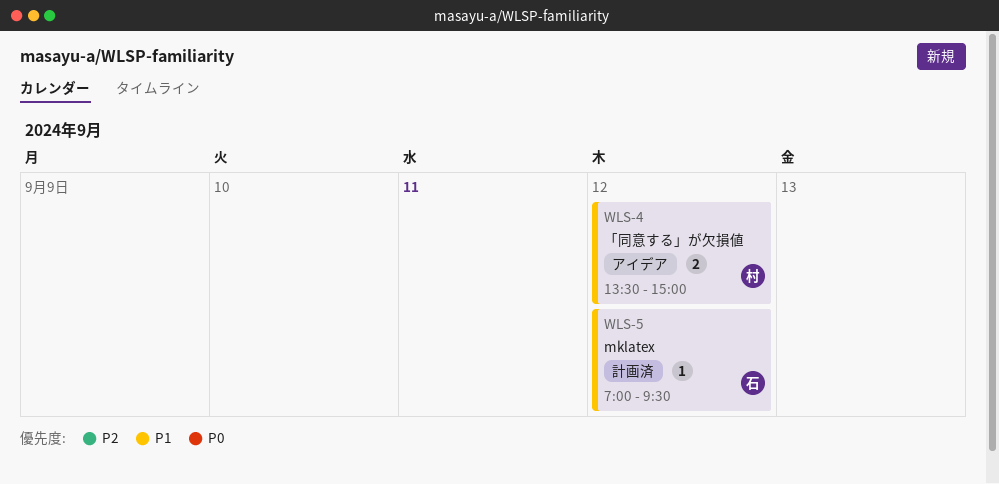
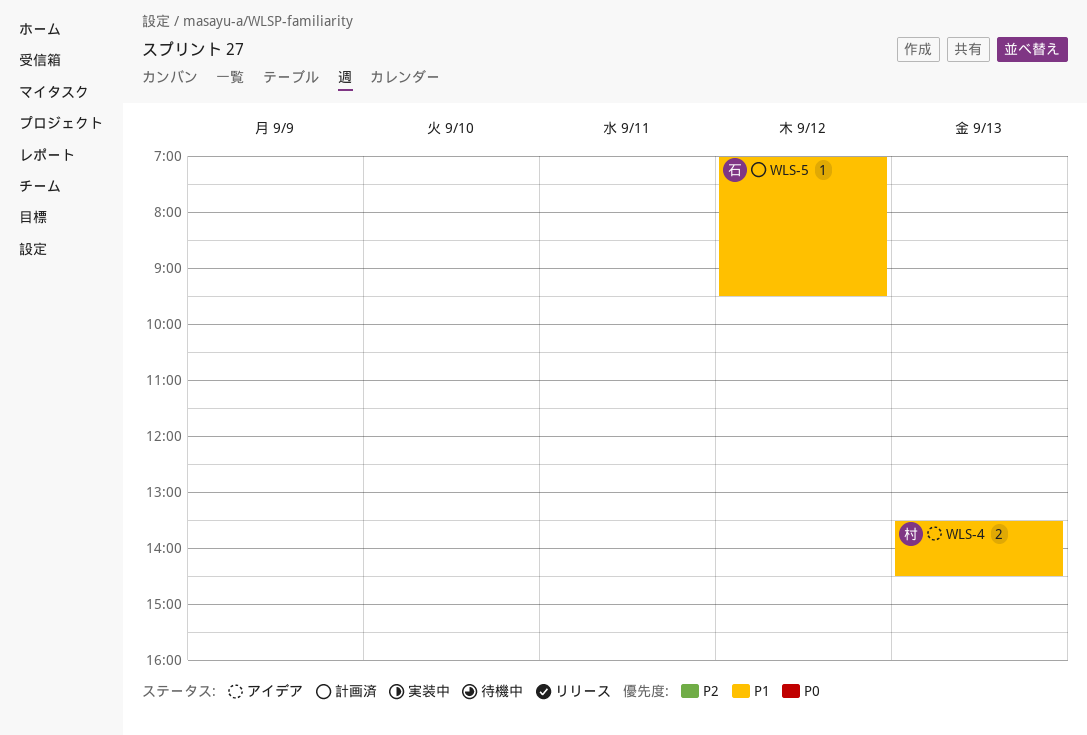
WLS-4, day: Sep 12 -> Sep 13
WLS-4, ends: 15:00 -> 14:30

